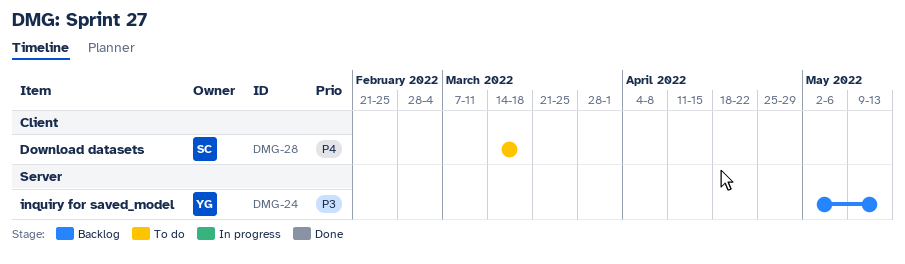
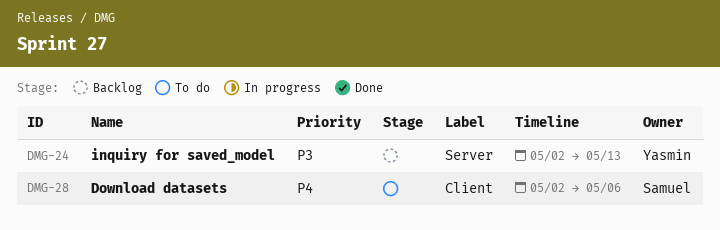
DMG-28, start: Mar 14 -> May 2
DMG-28, due: Mar 18 -> May 6

